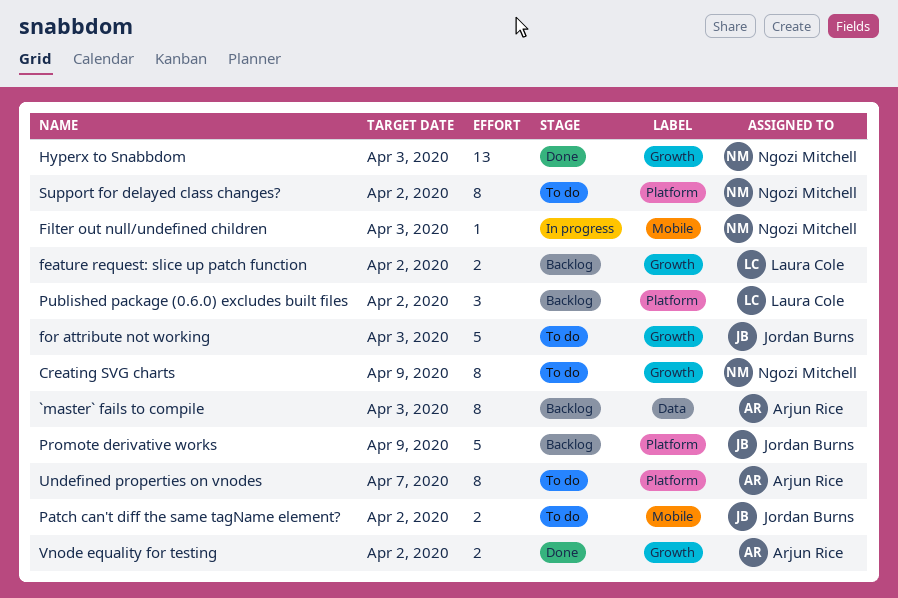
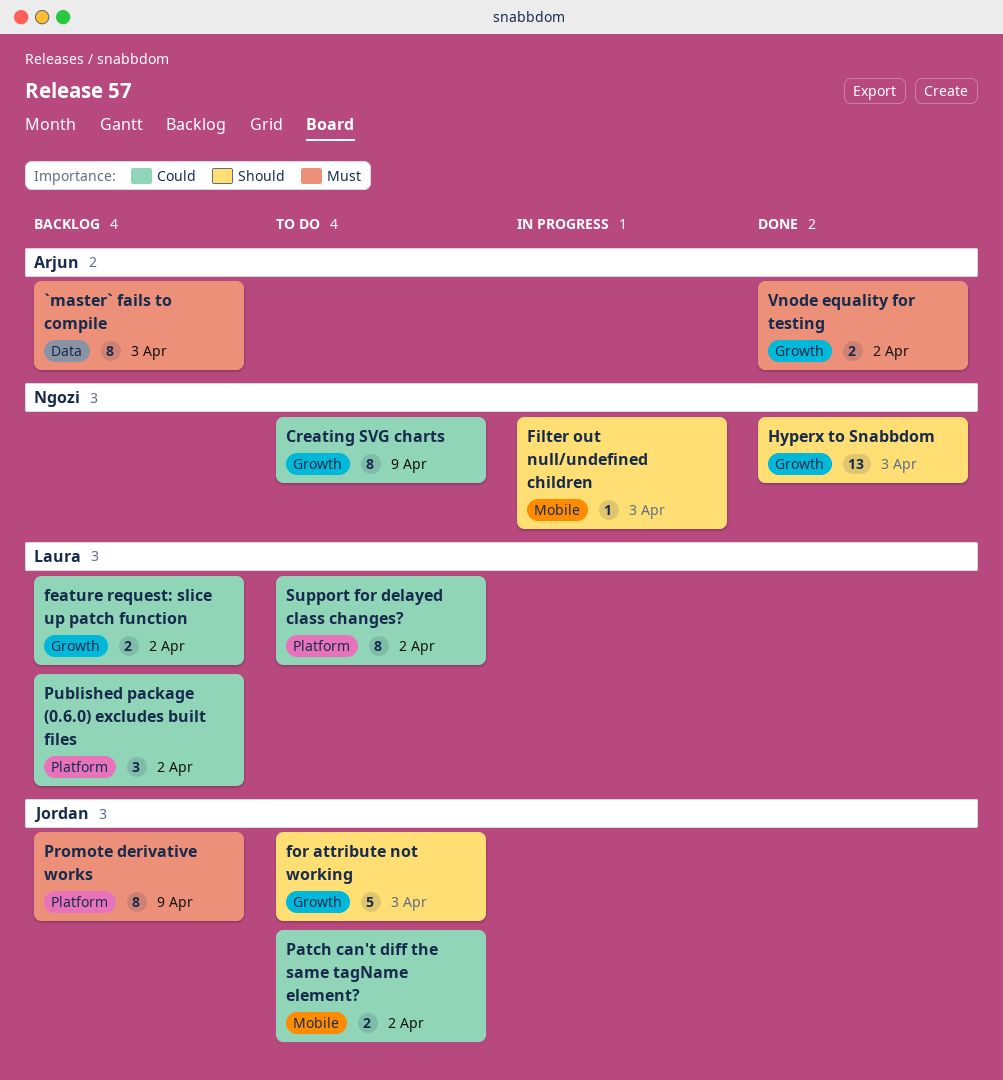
Promote derivative works, estimate: 5 -> 8
Support for delayed class changes?, owner: Ngozi Mitchell -> Laura Cole
Undefined properties on vnodes: present -> none

